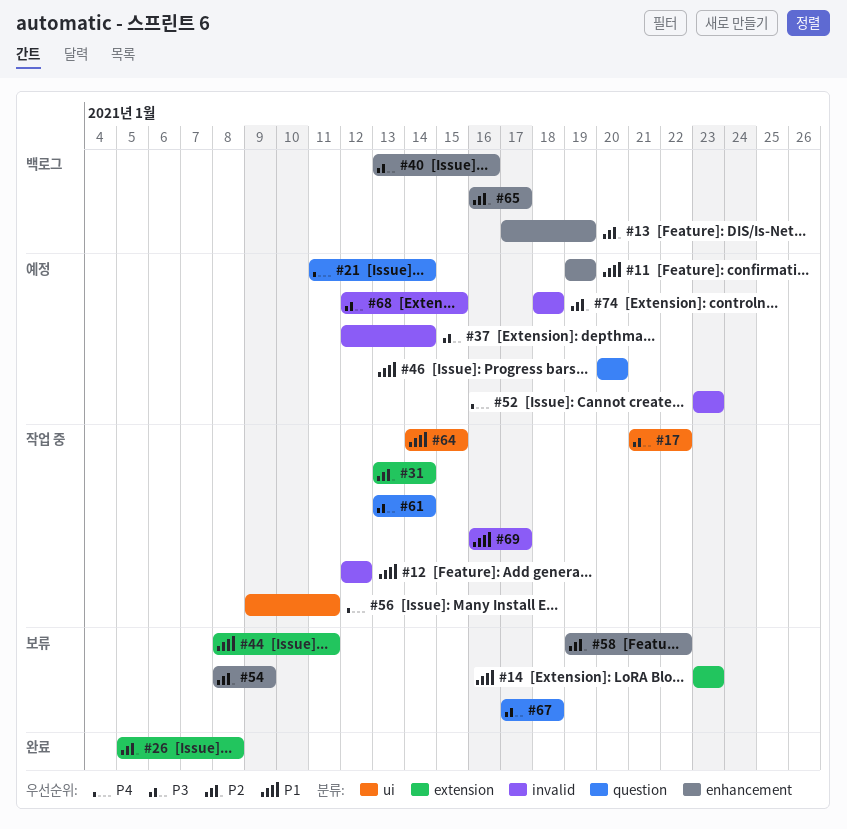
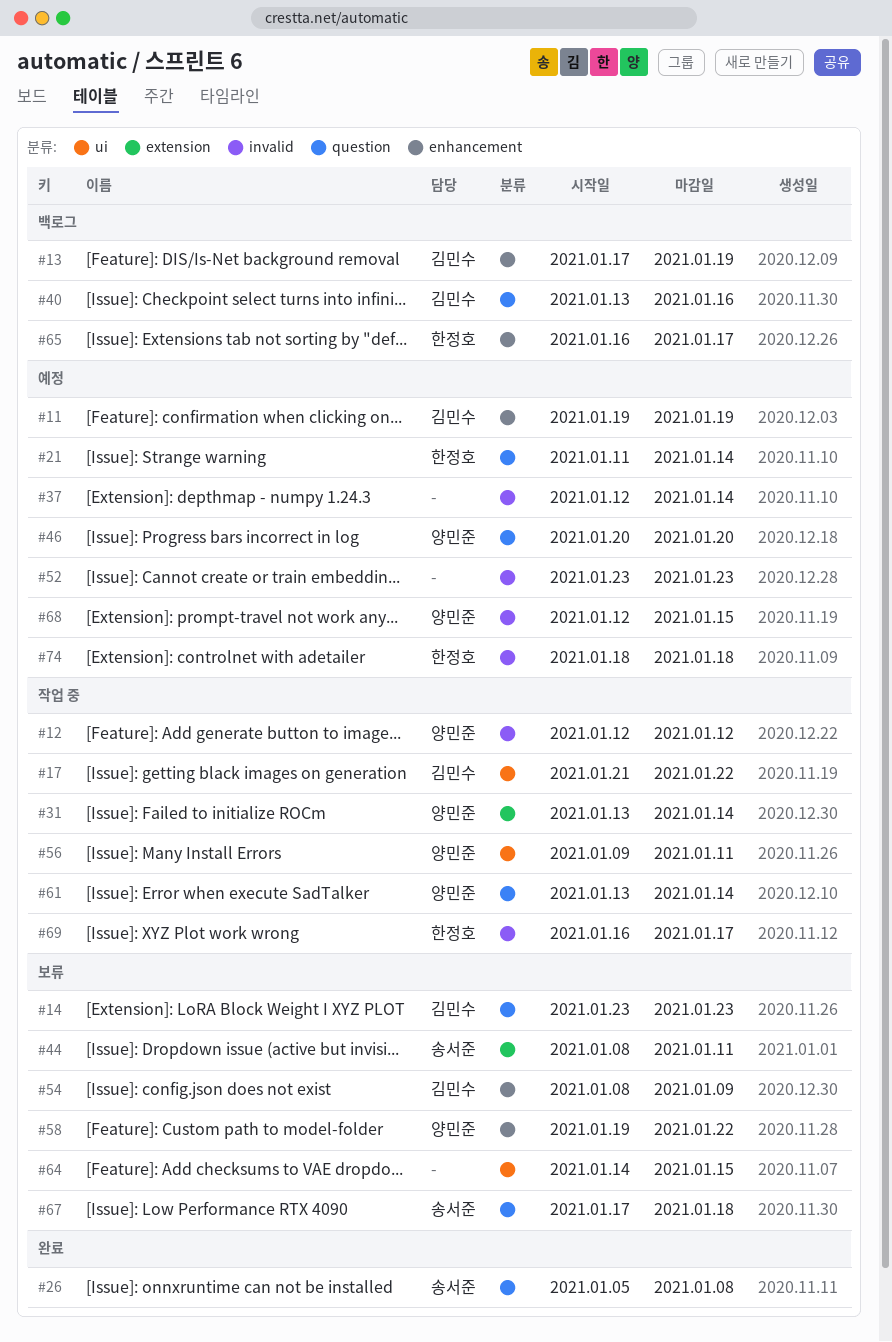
#14, label: extension -> question
#26, label: extension -> question
#40, label: enhancement -> question
#64, status: 작업 중 -> 보류

